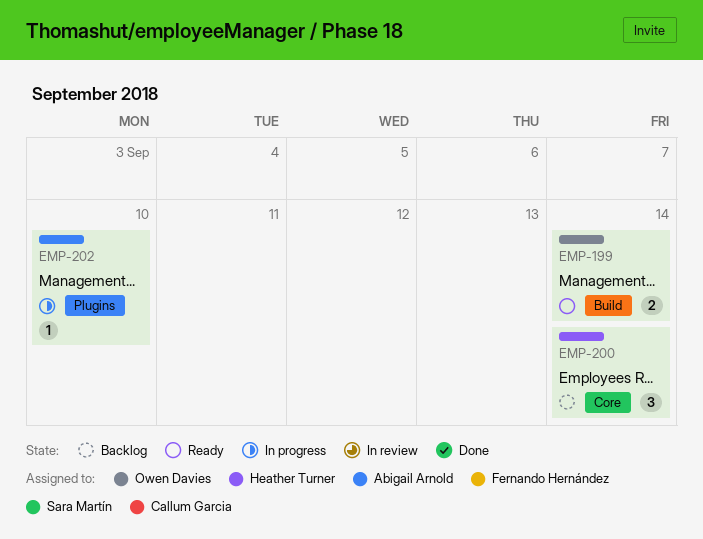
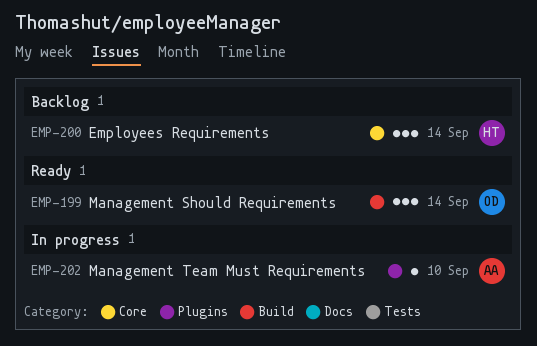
EMP-199, estimate: 2 -> 3

